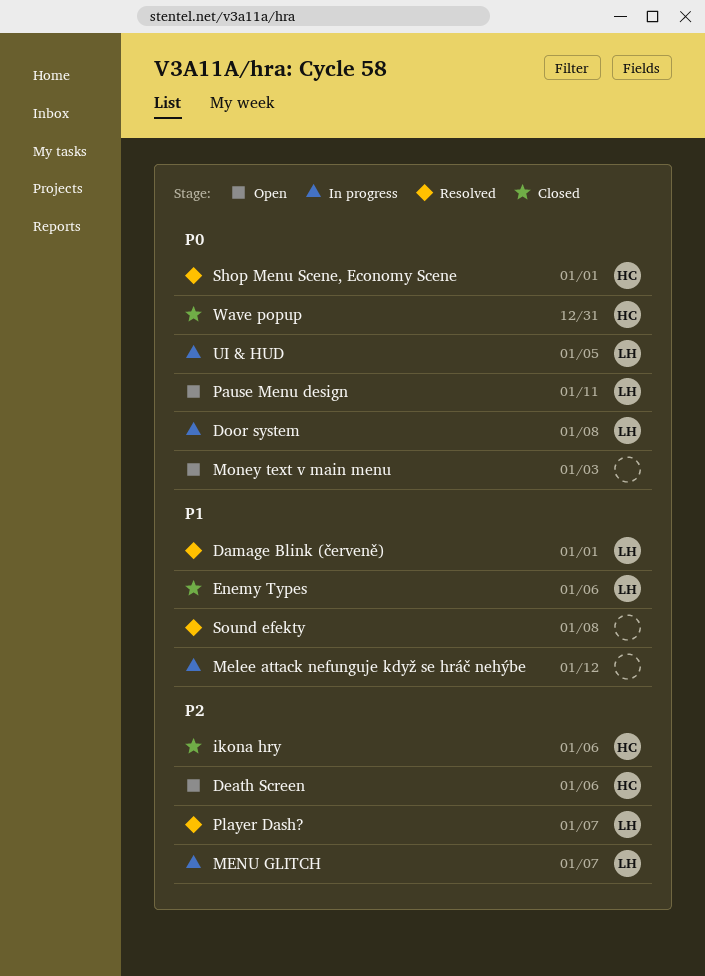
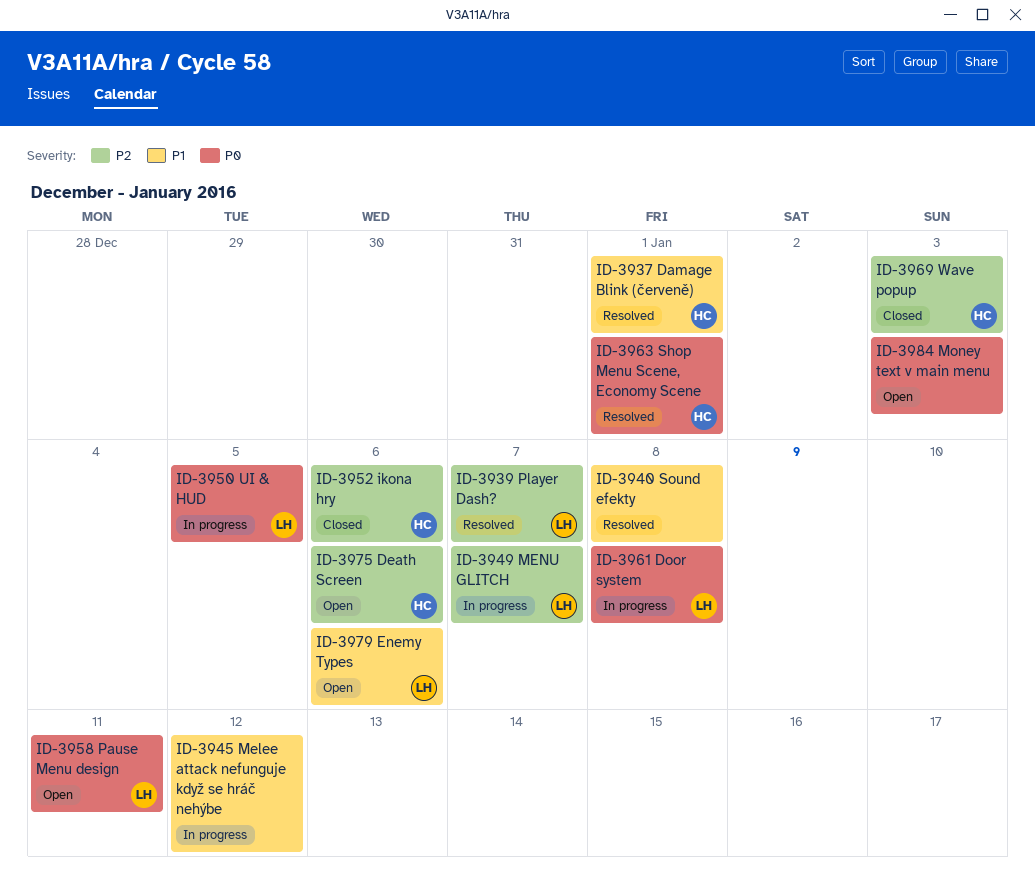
Damage Blink (červeně), owner: LH -> HC
Enemy Types, status: Closed -> Open
Wave popup, priority: P0 -> P2
Wave popup, due: Dec 31 -> Jan 3

